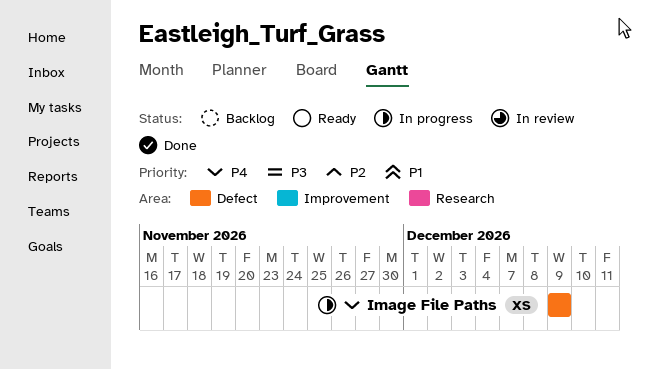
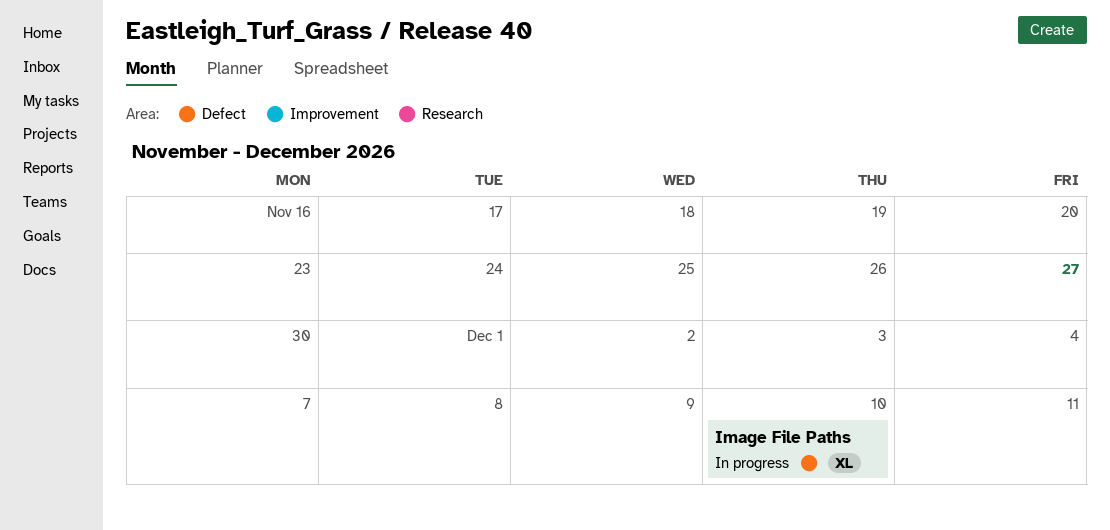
Image File Paths, estimate: XS -> XL
Image File Paths, due: Dec 9 -> Dec 10

